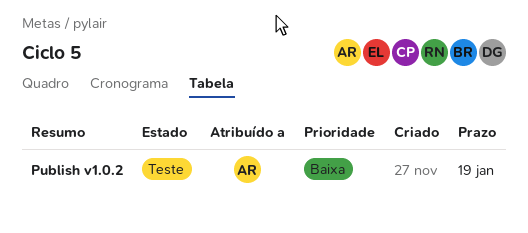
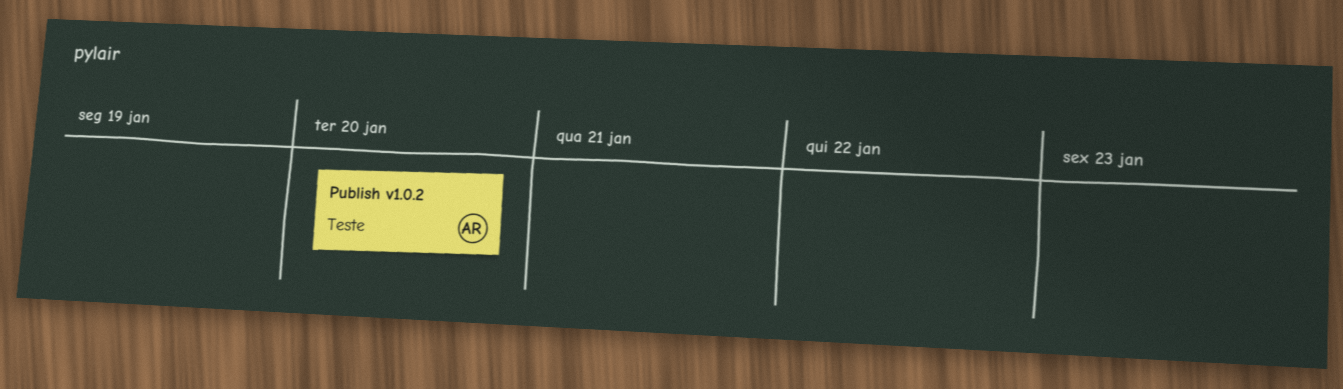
Publish v1.0.2, due: Jan 19 -> Jan 20

